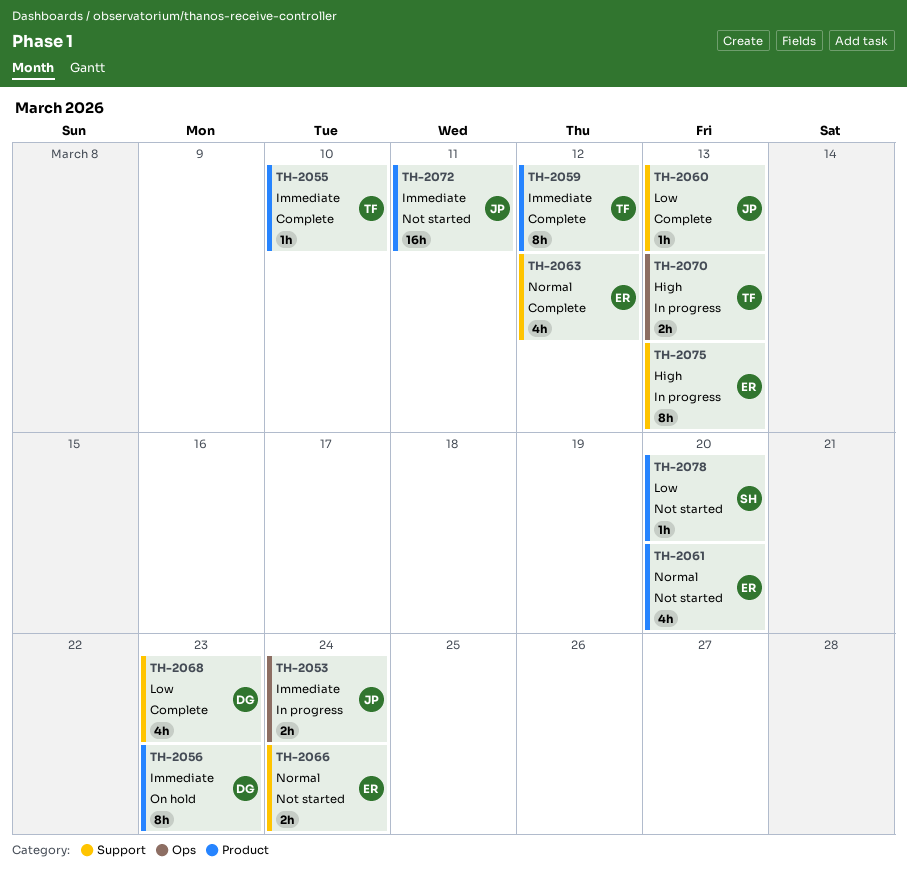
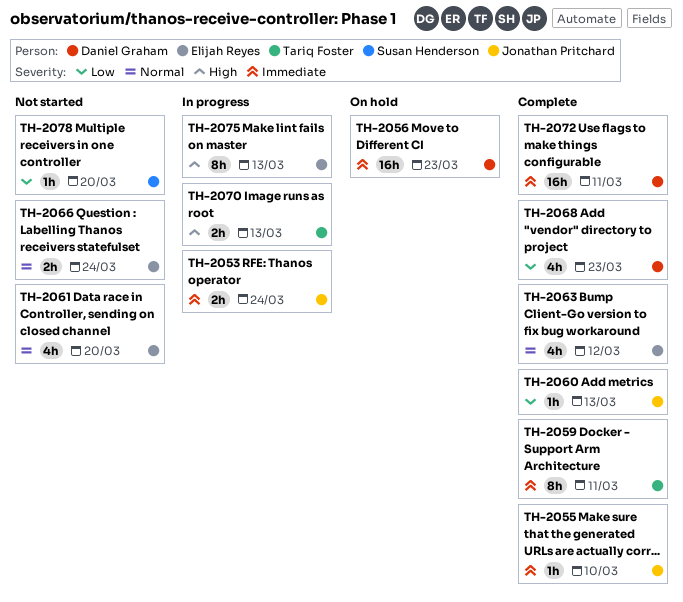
TH-2055, owner: Tariq Foster -> Jonathan Pritchard
TH-2056, estimate: 8h -> 16h
TH-2059, due: Mar 12 -> Mar 11
TH-2072, status: Not started -> Complete
TH-2072, owner: Jonathan Pritchard -> Daniel Graham

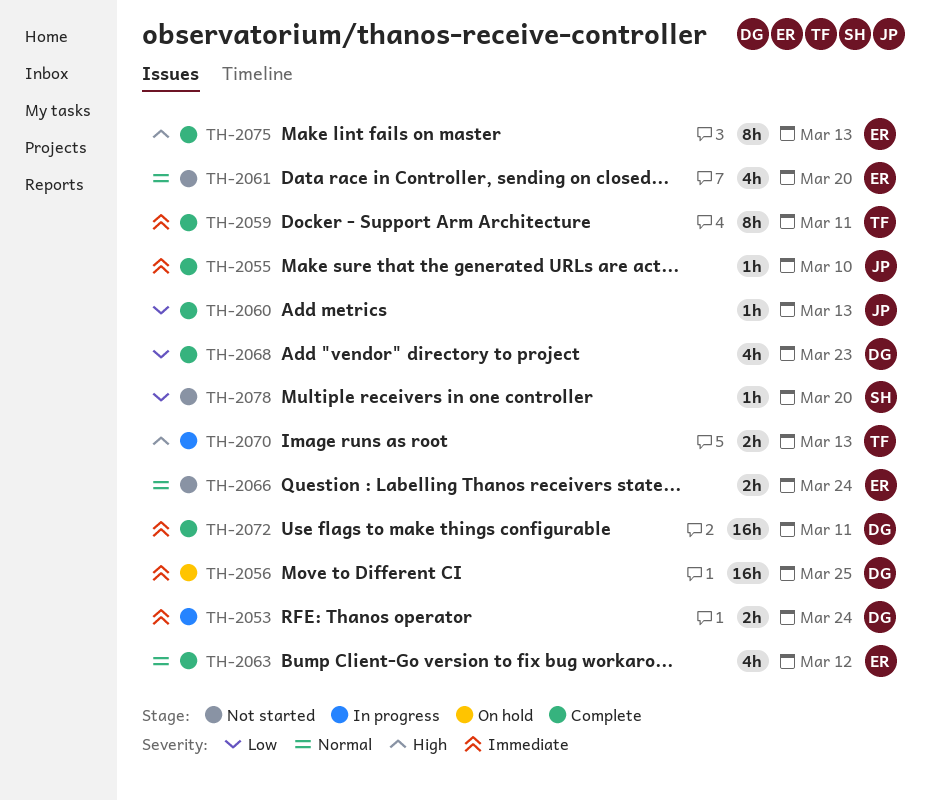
TH-2053, owner: Jonathan Pritchard -> Daniel Graham
TH-2056, due: Mar 23 -> Mar 25
TH-2075, status: In progress -> Complete

